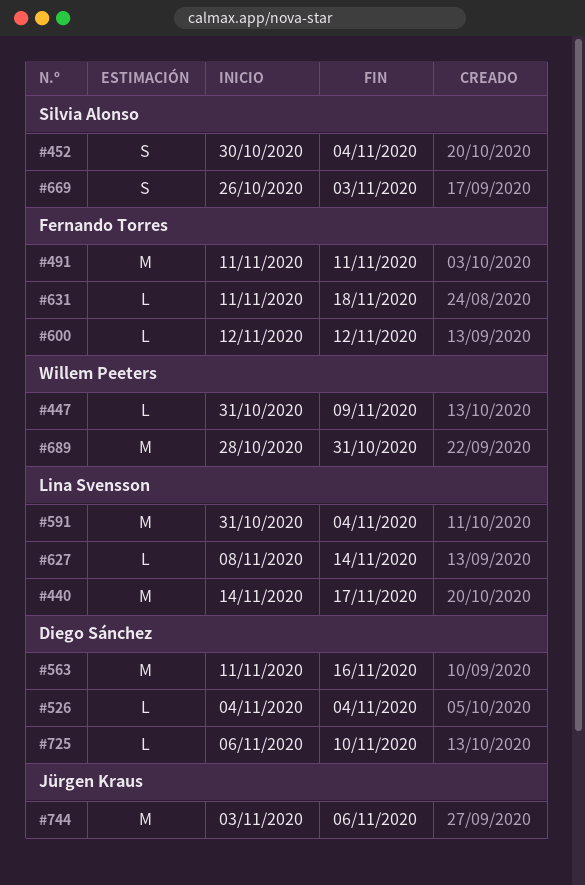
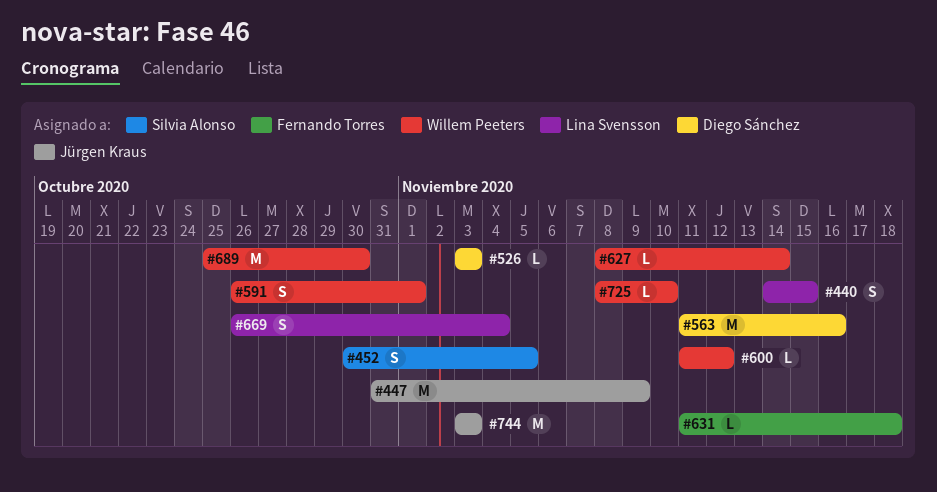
#440, estimate: M -> S
#440, due: Nov 17 -> Nov 15
#447, owner: Willem Peeters -> Jürgen Kraus
#447, estimate: L -> M
#452, due: Nov 4 -> Nov 5
#491: present -> none
#526, start: Nov 4 -> Nov 3
#526, due: Nov 4 -> Nov 3
#591, owner: Lina Svensson -> Willem Peeters
#591, estimate: M -> S
#591, start: Oct 31 -> Oct 26
#591, due: Nov 4 -> Nov 1
#600, owner: Fernando Torres -> Willem Peeters
#600, start: Nov 12 -> Nov 11
#627, owner: Lina Svensson -> Willem Peeters
#669, owner: Silvia Alonso -> Lina Svensson
#669, due: Nov 3 -> Nov 4
#689, start: Oct 28 -> Oct 25
#689, due: Oct 31 -> Oct 30
#725, owner: Diego Sánchez -> Willem Peeters
#725, start: Nov 6 -> Nov 8
#744, due: Nov 6 -> Nov 3

